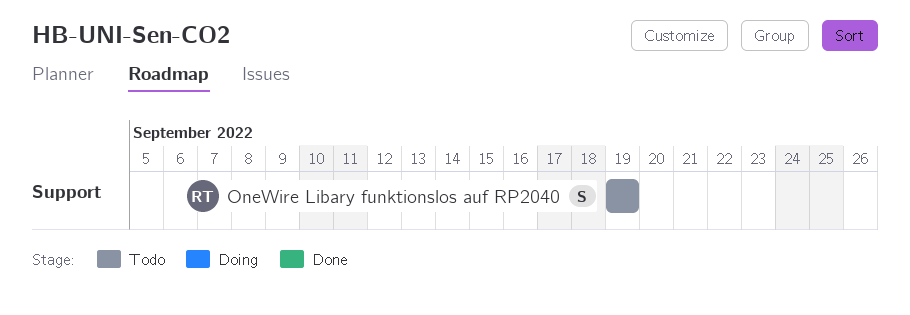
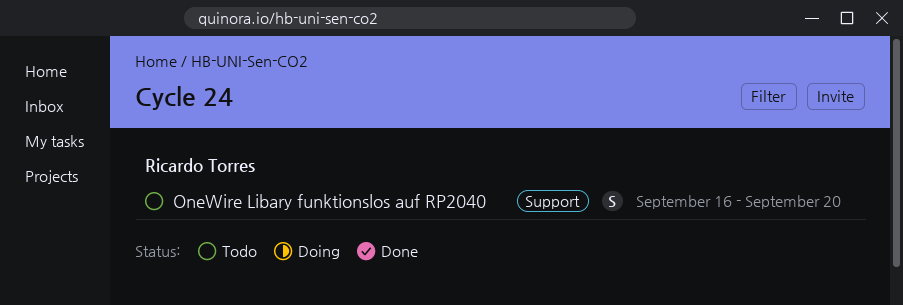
OneWire Libary funktionslos auf RP2040, start: Sep 19 -> Sep 16
OneWire Libary funktionslos auf RP2040, due: Sep 19 -> Sep 20

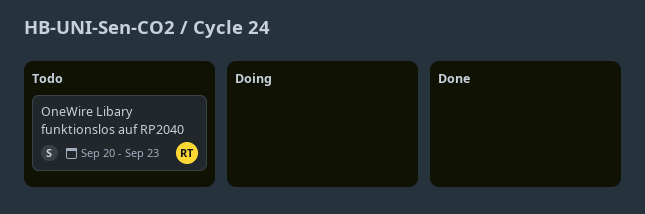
OneWire Libary funktionslos auf RP2040, start: Sep 16 -> Sep 20
OneWire Libary funktionslos auf RP2040, due: Sep 20 -> Sep 23

